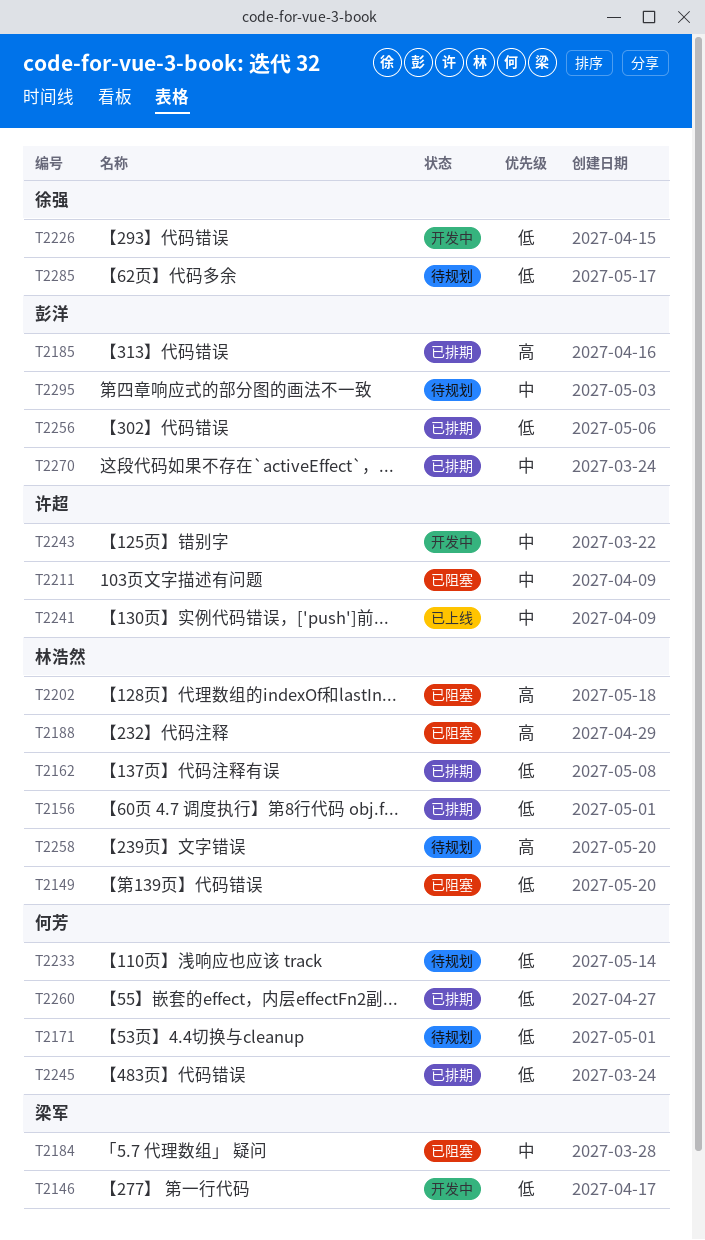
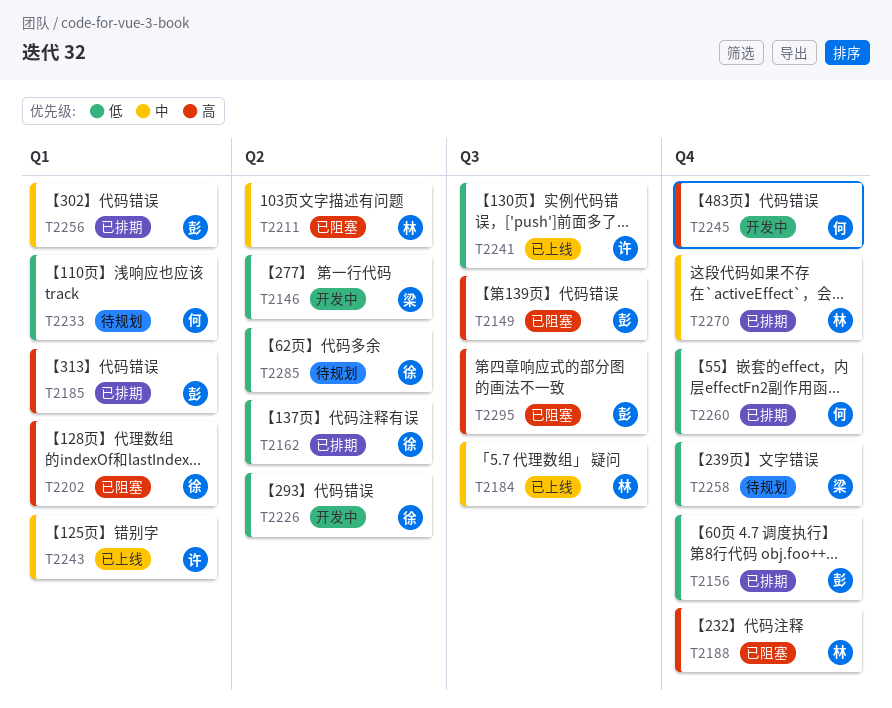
T2149, owner: 林浩然 -> 彭洋
T2149, priority: 低 -> 高
T2156, owner: 林浩然 -> 彭洋
T2162, owner: 林浩然 -> 徐强
T2171: present -> none
T2184, status: 已阻塞 -> 已上线
T2184, owner: 梁军 -> 林浩然
T2202, owner: 林浩然 -> 徐强
T2211, owner: 许超 -> 林浩然
T2241, priority: 中 -> 低
T2243, status: 开发中 -> 已上线
T2245, status: 已排期 -> 开发中
T2245, priority: 低 -> 高
T2256, priority: 低 -> 中
T2258, owner: 林浩然 -> 梁军
T2258, priority: 高 -> 低
T2270, owner: 彭洋 -> 林浩然
T2295, status: 待规划 -> 已阻塞
T2295, priority: 中 -> 高

